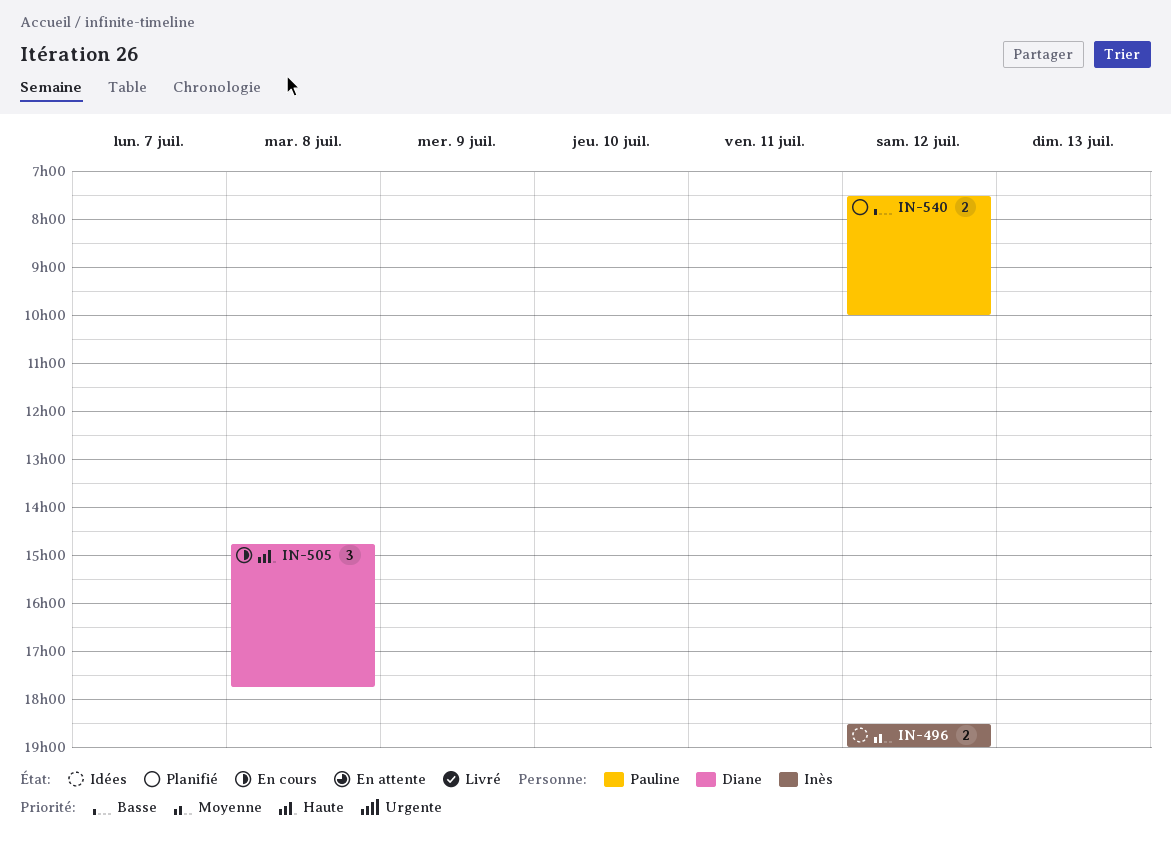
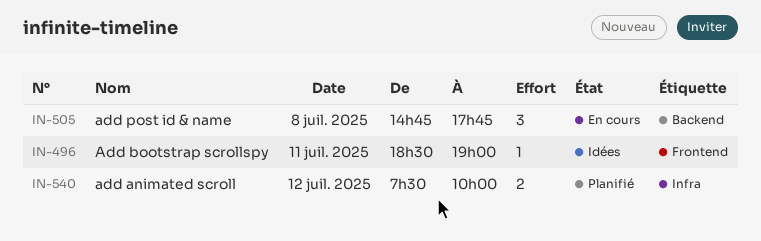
IN-496, estimate: 2 -> 1
IN-496, day: Jul 12 -> Jul 11

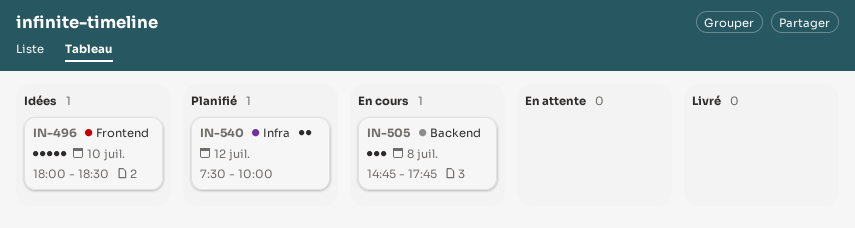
IN-496, estimate: 1 -> 5
IN-496, day: Jul 11 -> Jul 10
IN-496, begins: 18:30 -> 18:00
IN-496, ends: 19:00 -> 18:30

